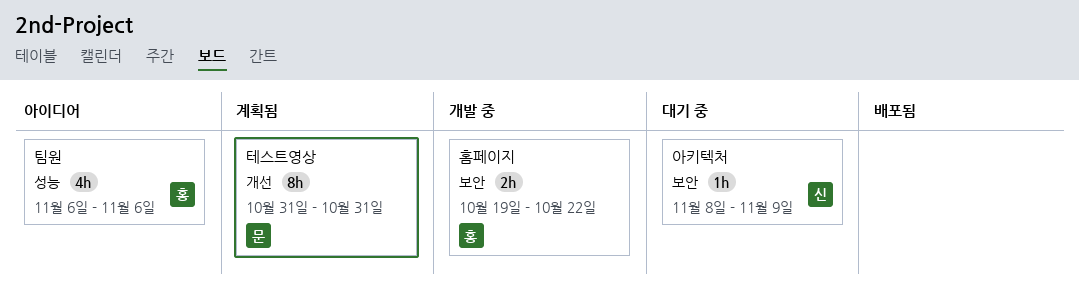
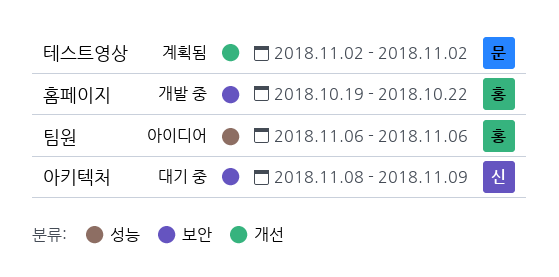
테스트영상, start: Oct 31 -> Nov 2
테스트영상, due: Oct 31 -> Nov 2

